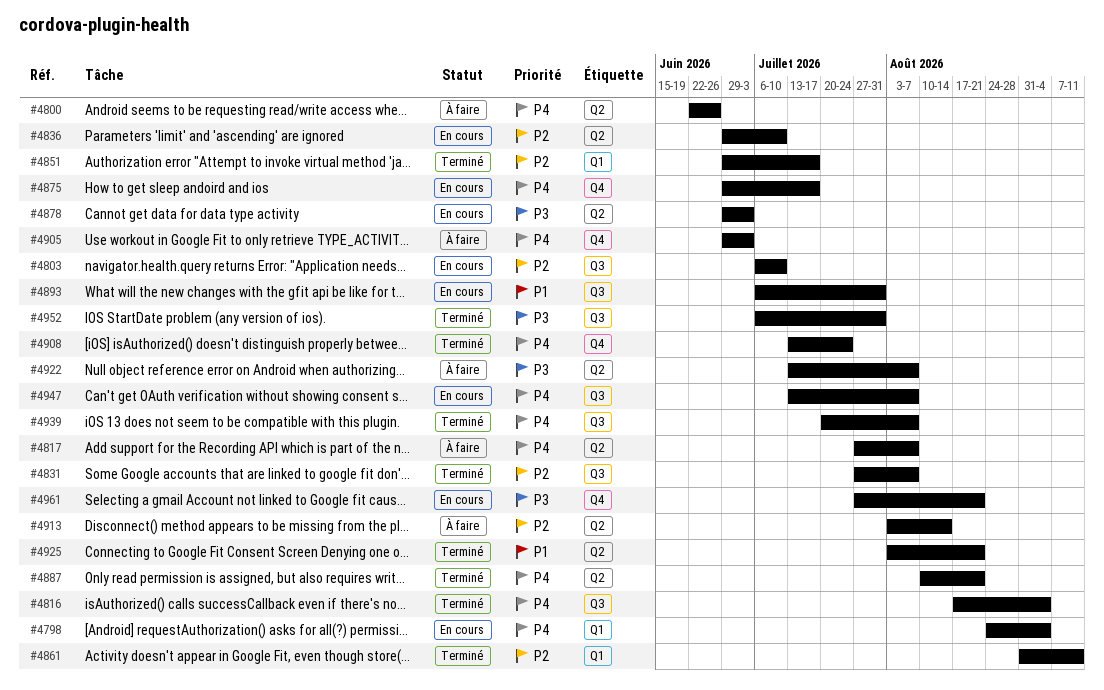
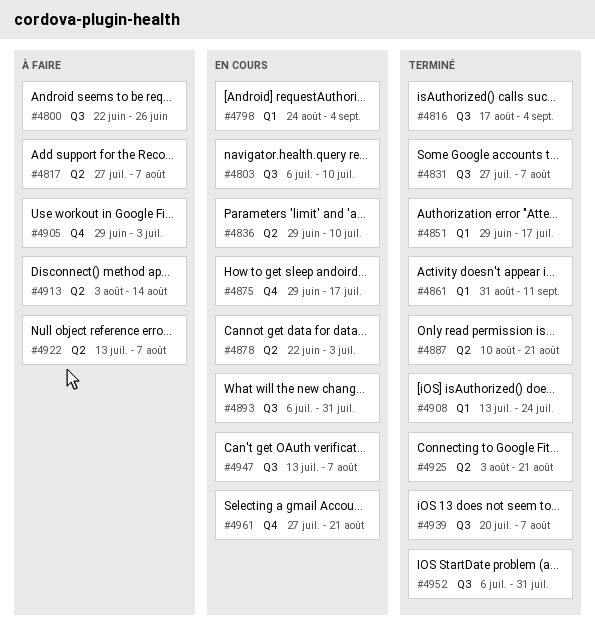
#4800, label: Q2 -> Q3
#4878, start: Jun 29 -> Jun 22
#4908, label: Q4 -> Q1

